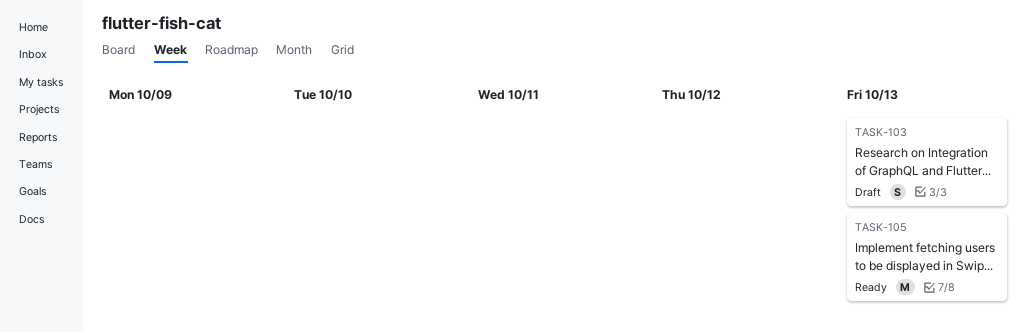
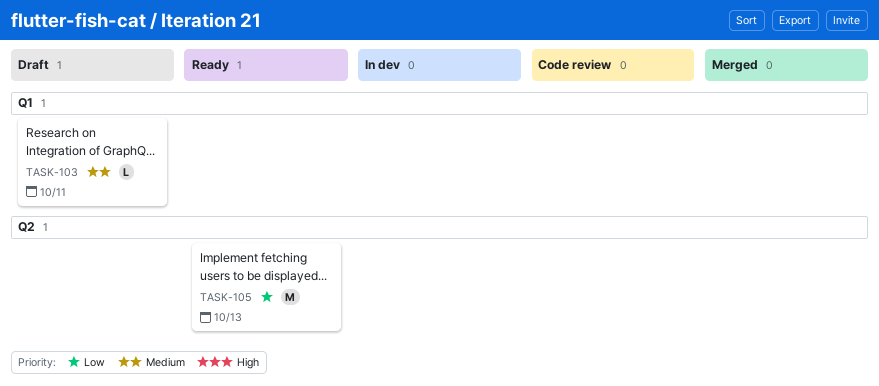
TASK-103, estimate: S -> L
TASK-103, due: Oct 13 -> Oct 11

